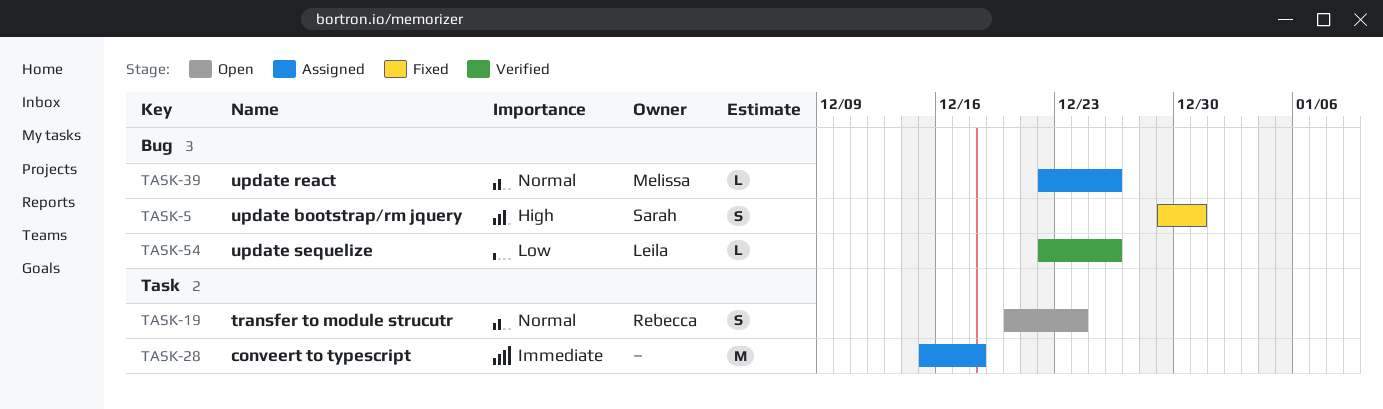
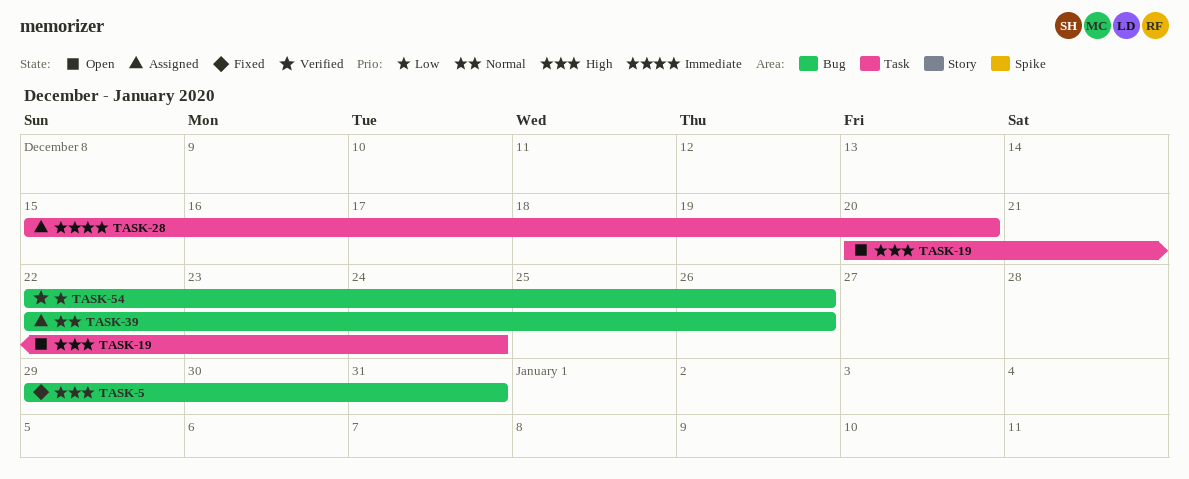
TASK-19, priority: Normal -> High
TASK-28, due: Dec 18 -> Dec 20

